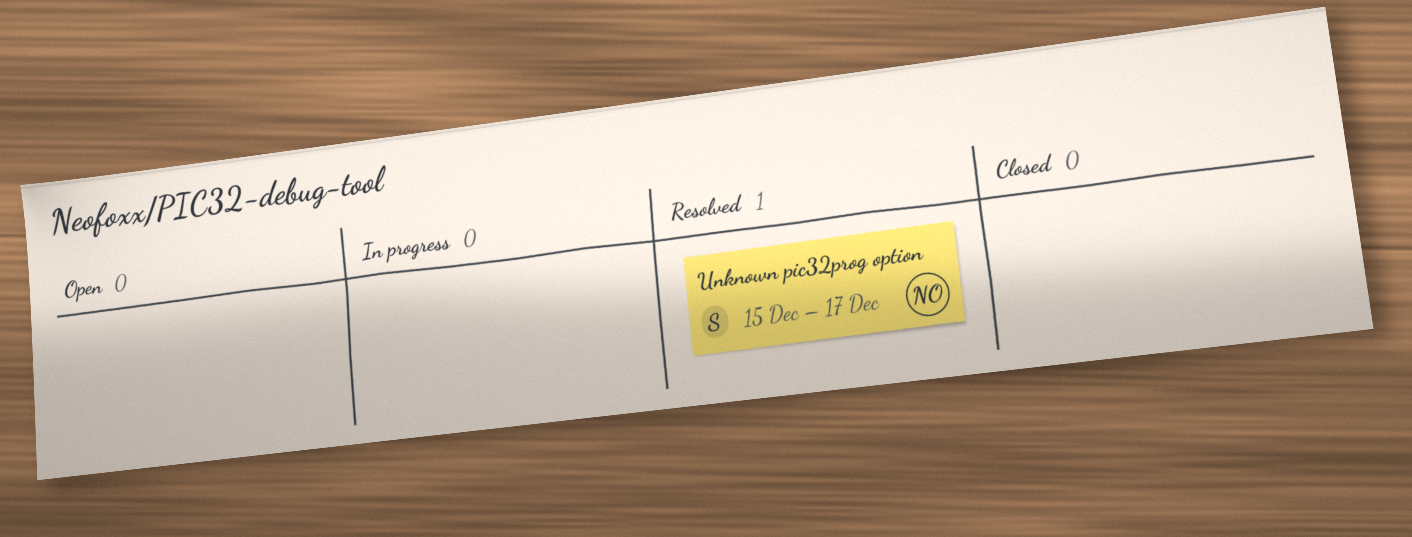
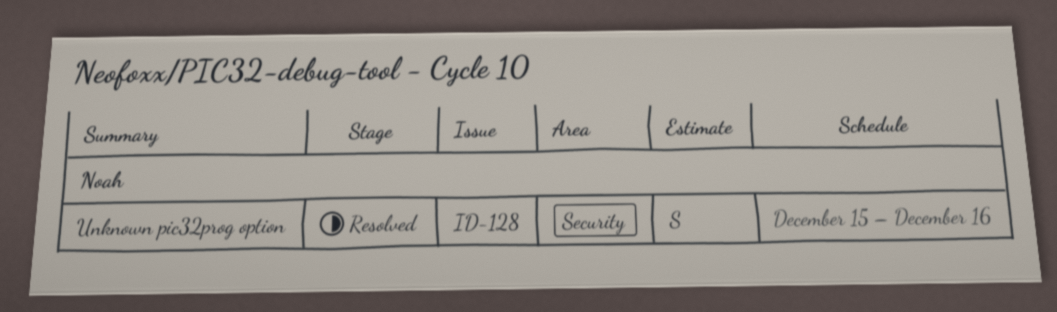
Unknown pic32prog option, due: Dec 17 -> Dec 16

